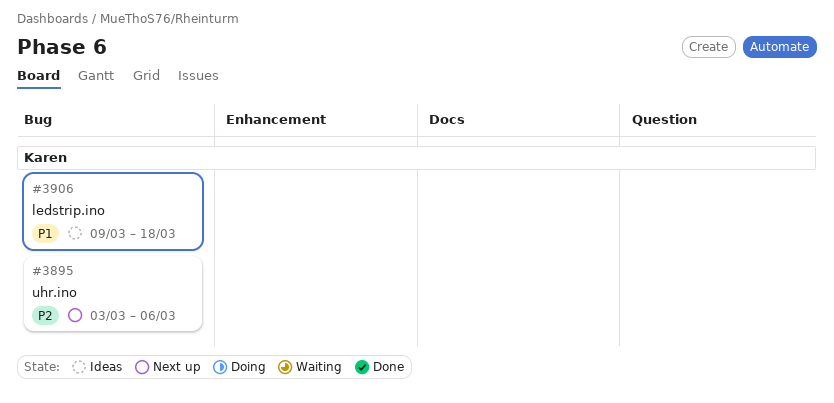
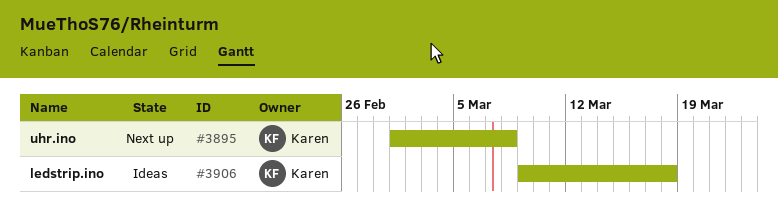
#3895, start: Mar 3 -> Mar 1
#3895, due: Mar 6 -> Mar 8

